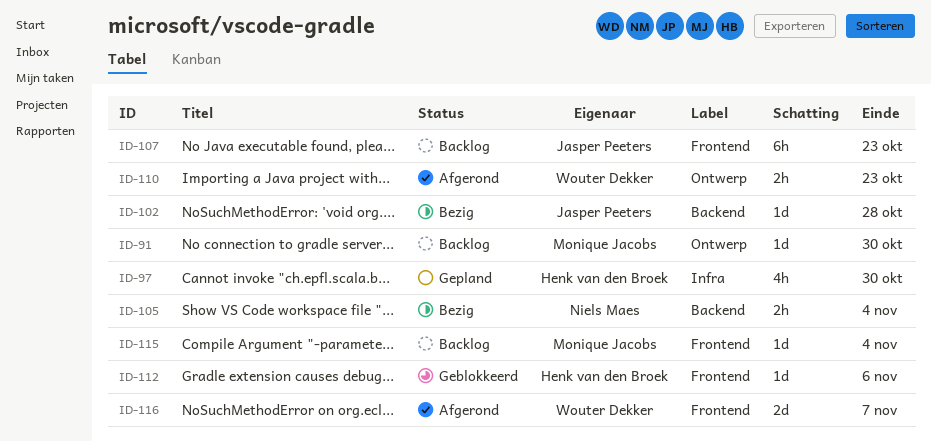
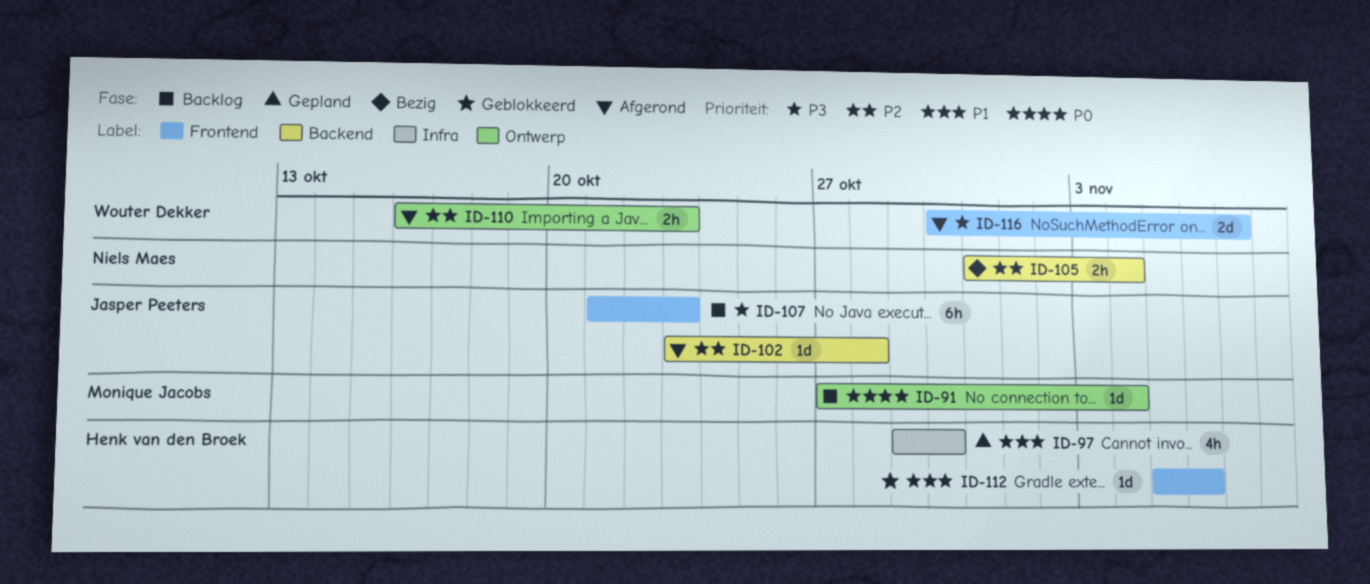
ID-91, due: Oct 30 -> Nov 4
ID-102, status: Bezig -> Afgerond
ID-115: present -> none

